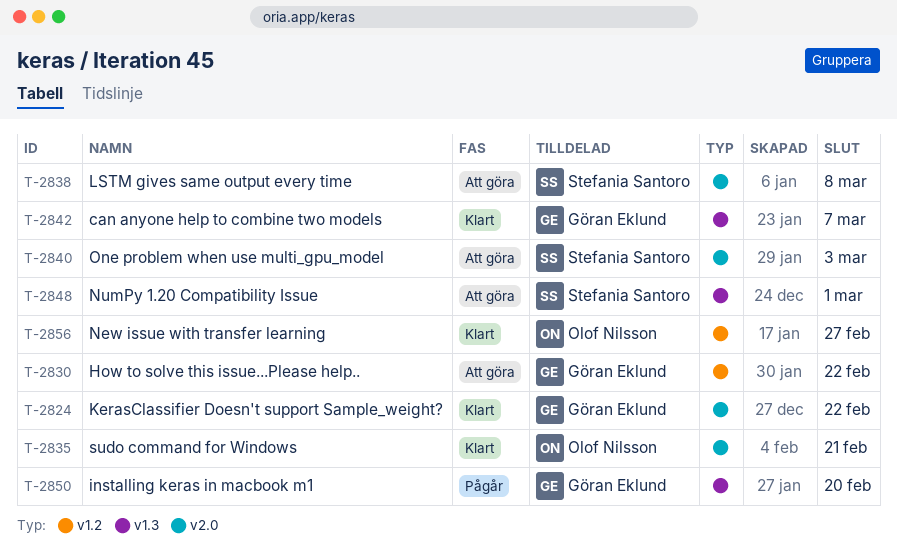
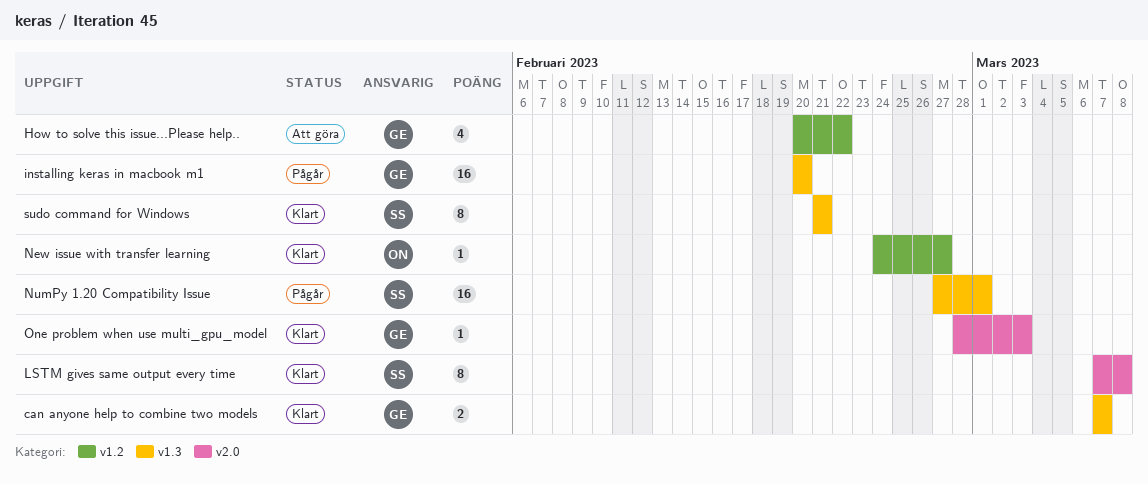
KerasClassifier Doesn't support Sample_weight?: present -> none
LSTM gives same output every time, status: Att göra -> Klart
NumPy 1.20 Compatibility Issue, status: Att göra -> Pågår
One problem when use multi_gpu_model, status: Att göra -> Klart
One problem when use multi_gpu_model, owner: Stefania Santoro -> Göran Eklund
sudo command for Windows, owner: Olof Nilsson -> Stefania Santoro
sudo command for Windows, label: v2.0 -> v1.3

